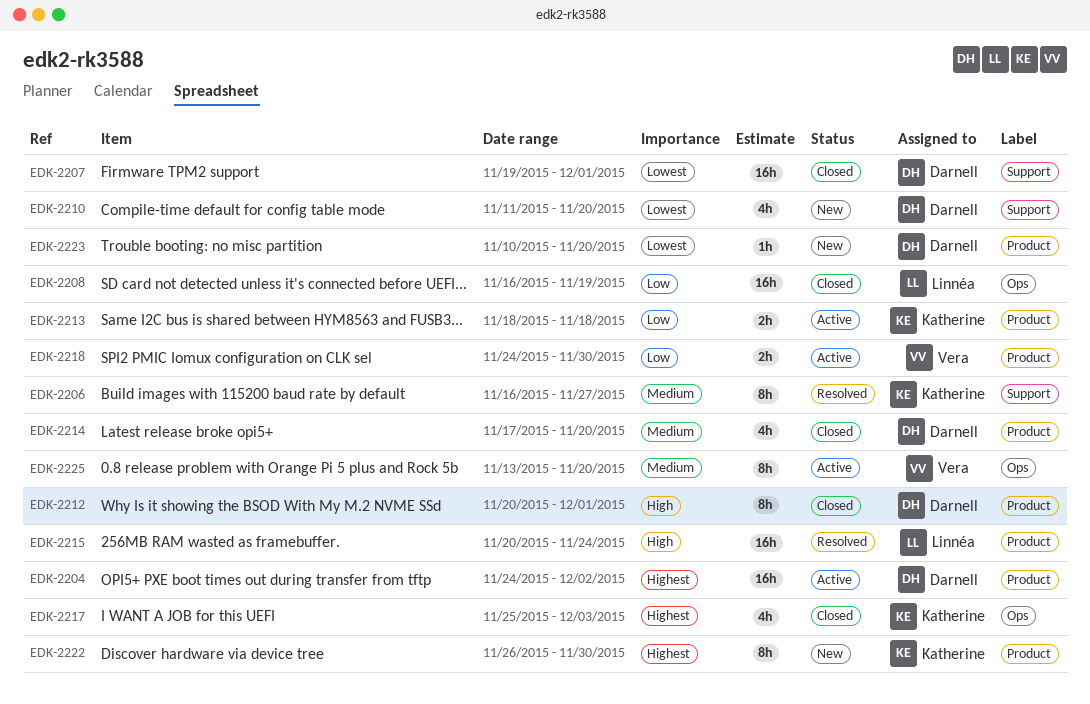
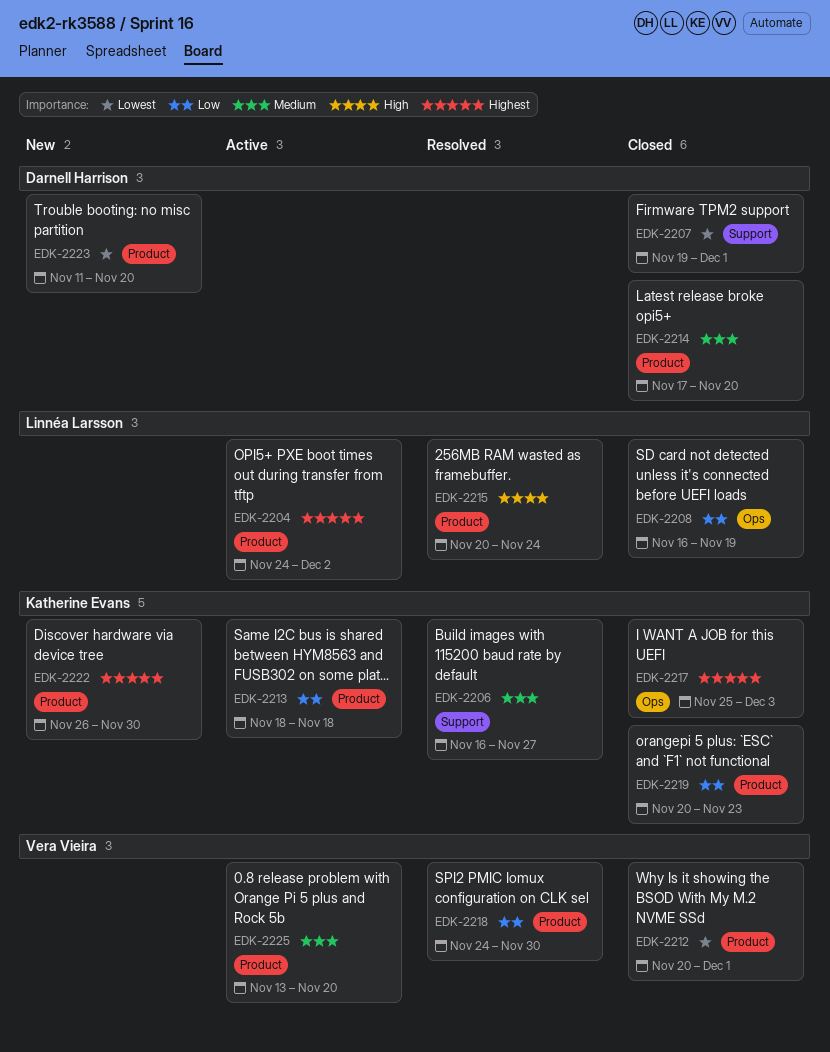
EDK-2204, owner: Darnell Harrison -> Linnéa Larsson
EDK-2210: present -> none
EDK-2212, owner: Darnell Harrison -> Vera Vieira
EDK-2212, priority: High -> Lowest
EDK-2218, status: Active -> Resolved
EDK-2219: none -> present
EDK-2223, start: Nov 10 -> Nov 11
EDK-2225, label: Ops -> Product

